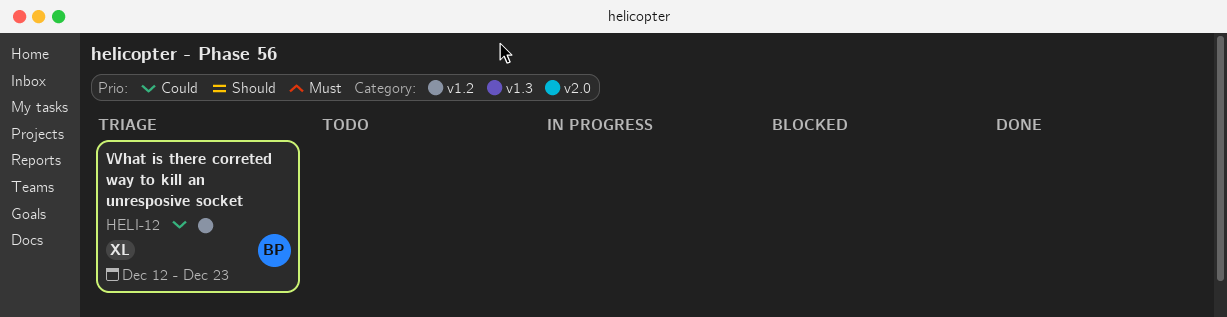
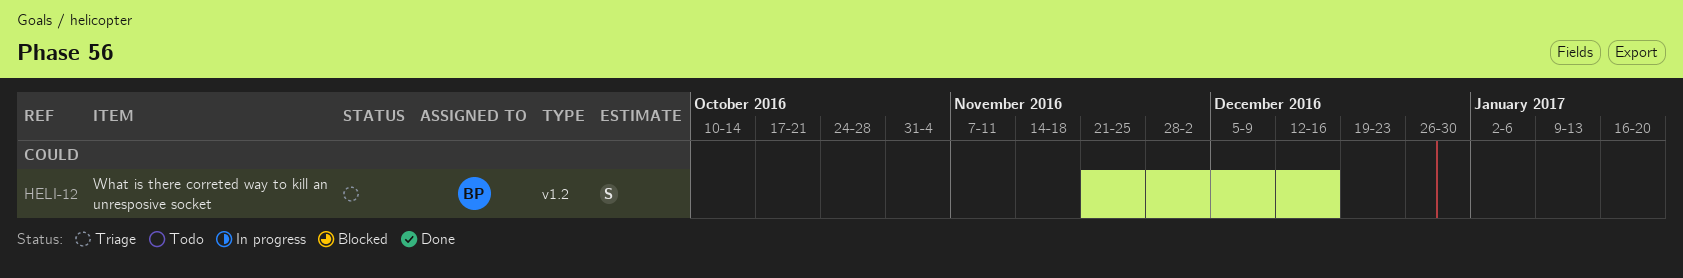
HELI-12, estimate: XL -> S
HELI-12, start: Dec 12 -> Nov 21
HELI-12, due: Dec 23 -> Dec 16

